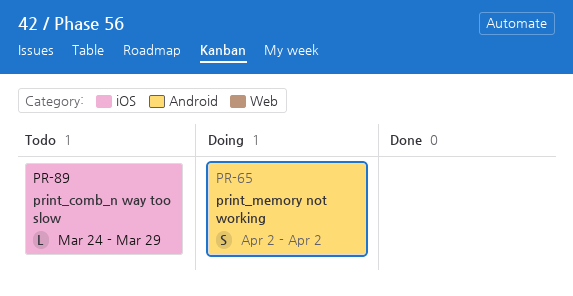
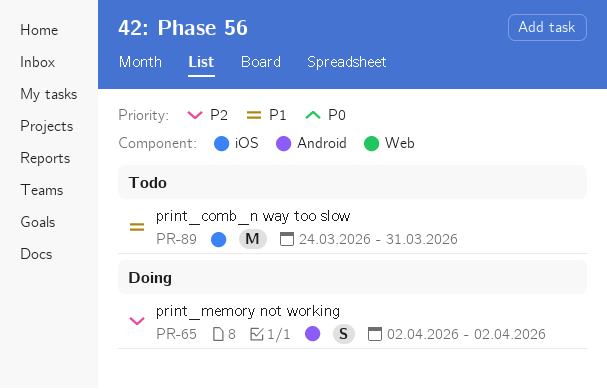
PR-89, estimate: L -> M
PR-89, due: Mar 29 -> Mar 31

